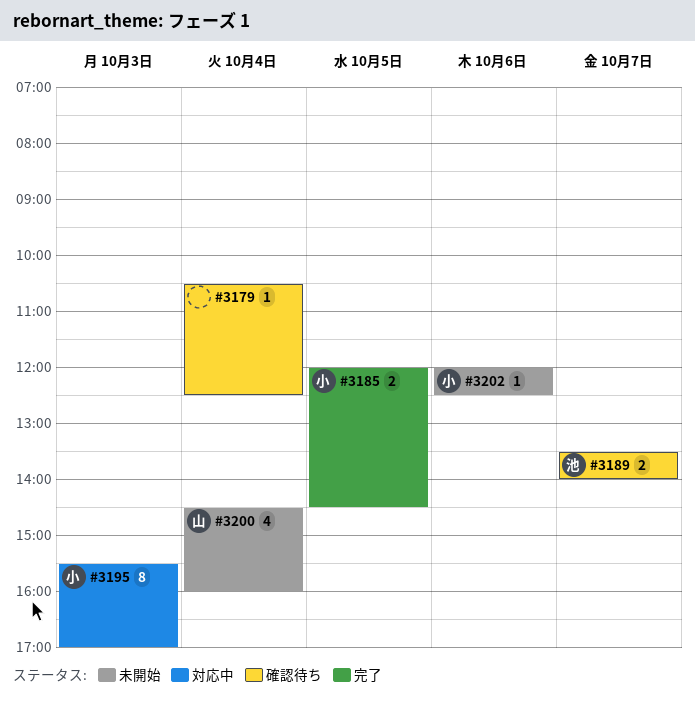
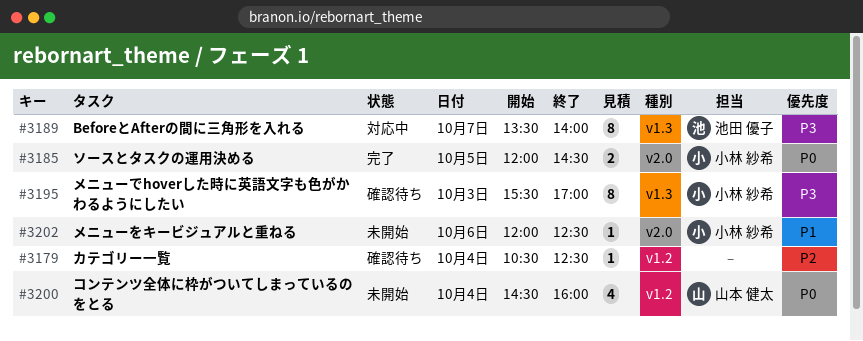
#3189, status: 確認待ち -> 対応中
#3189, estimate: 2 -> 8
#3195, status: 対応中 -> 確認待ち

